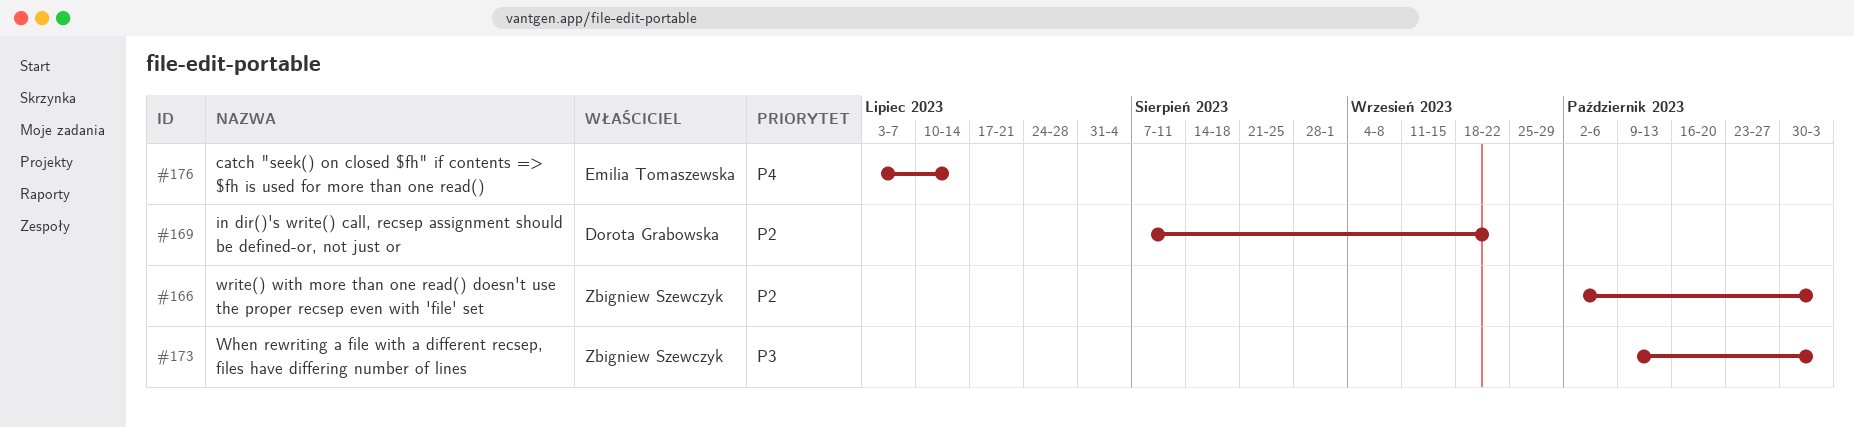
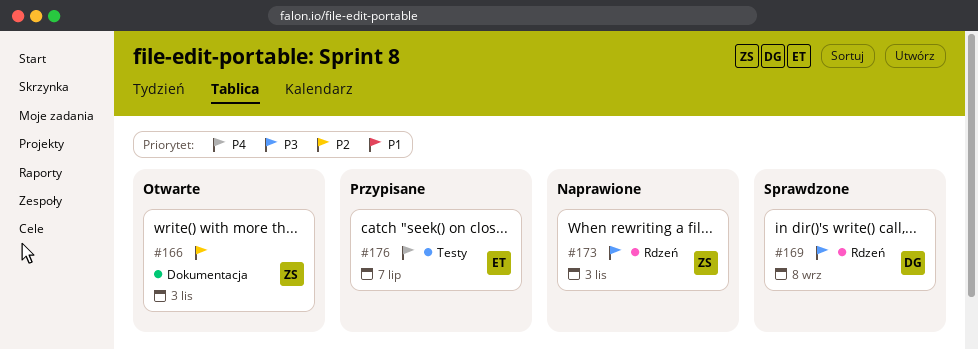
#169, priority: P2 -> P3
#169, due: Sep 22 -> Sep 8
#176, due: Jul 14 -> Jul 7

